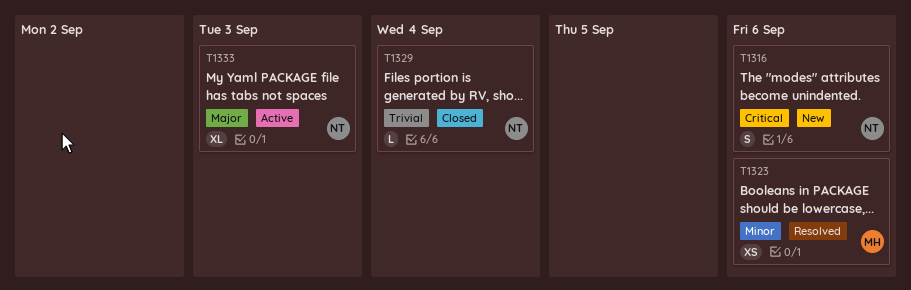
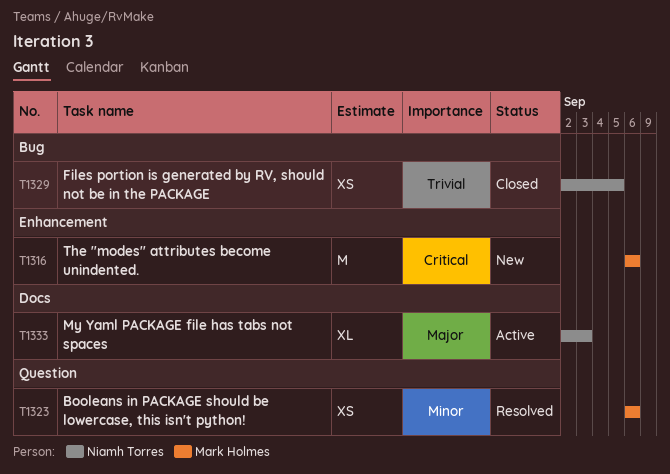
T1316, owner: Niamh Torres -> Mark Holmes
T1316, estimate: S -> M
T1329, estimate: L -> XS
T1329, due: Sep 4 -> Sep 5

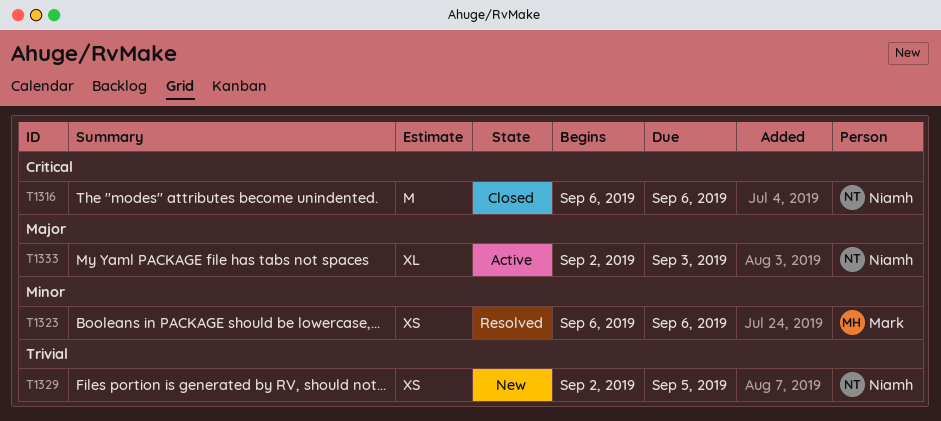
T1316, status: New -> Closed
T1316, owner: Mark Holmes -> Niamh Torres
T1329, status: Closed -> New

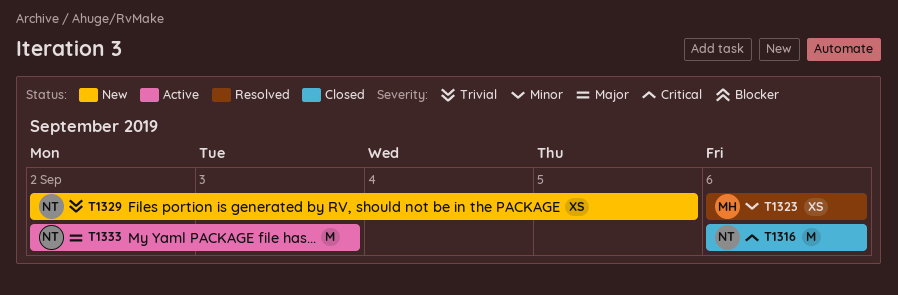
T1333, estimate: XL -> M

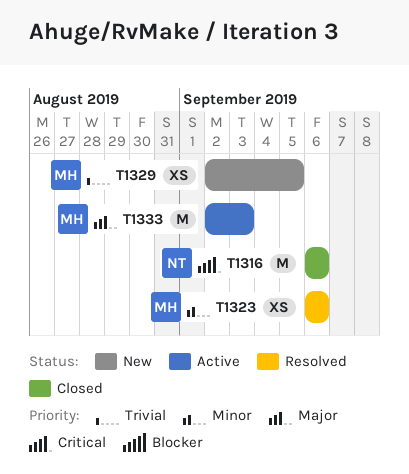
T1329, owner: NT -> MH
T1333, owner: NT -> MH

